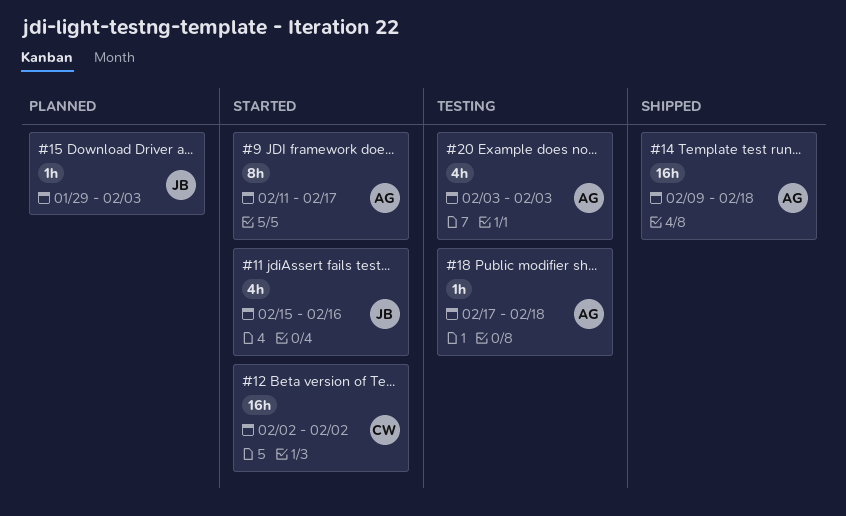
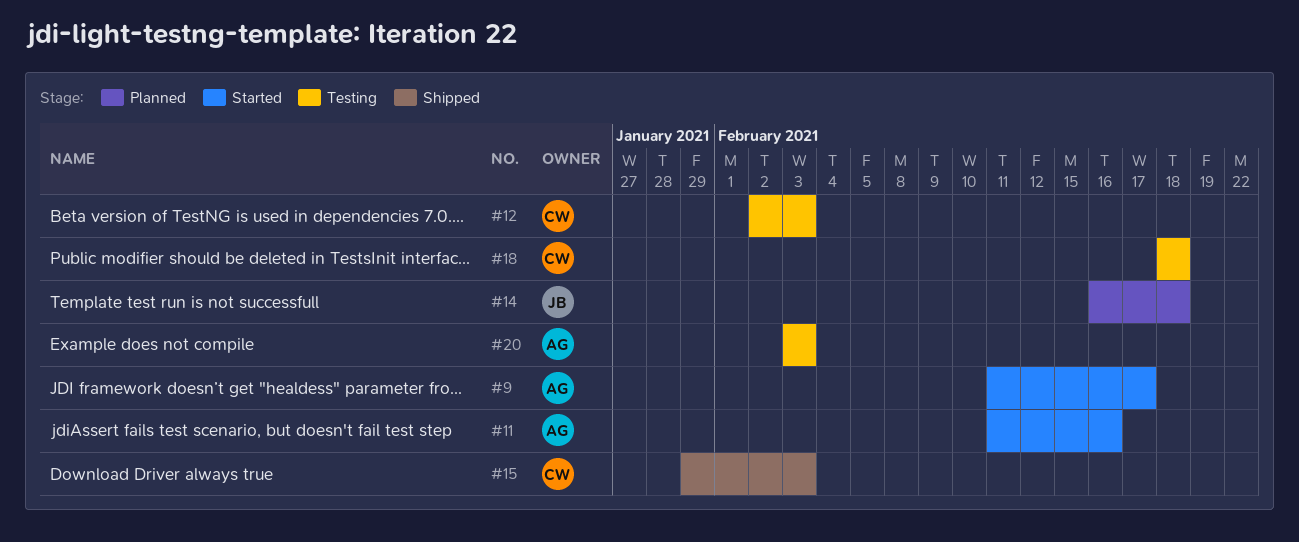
#11, owner: JB -> AG
#11, start: Feb 15 -> Feb 11
#12, status: Started -> Testing
#12, due: Feb 2 -> Feb 3
#14, status: Shipped -> Planned
#14, owner: AG -> JB
#14, start: Feb 9 -> Feb 16
#15, status: Planned -> Shipped
#15, owner: JB -> CW
#18, owner: AG -> CW
#18, start: Feb 17 -> Feb 18

